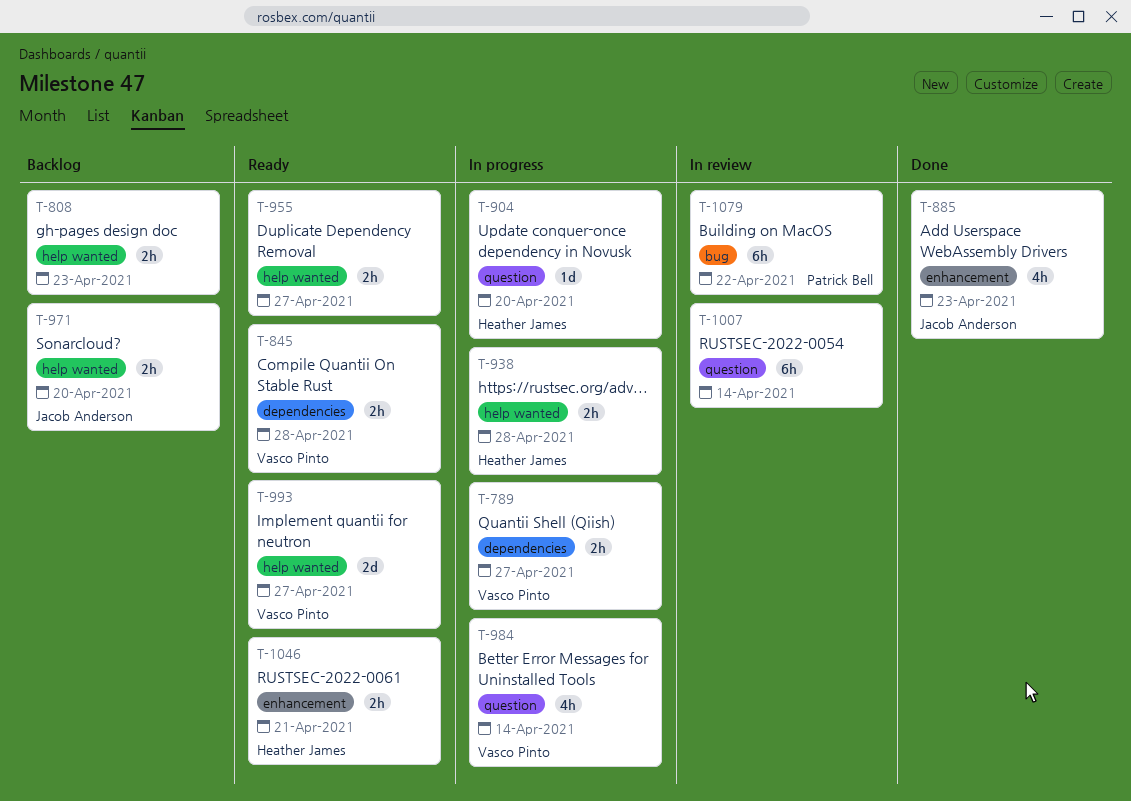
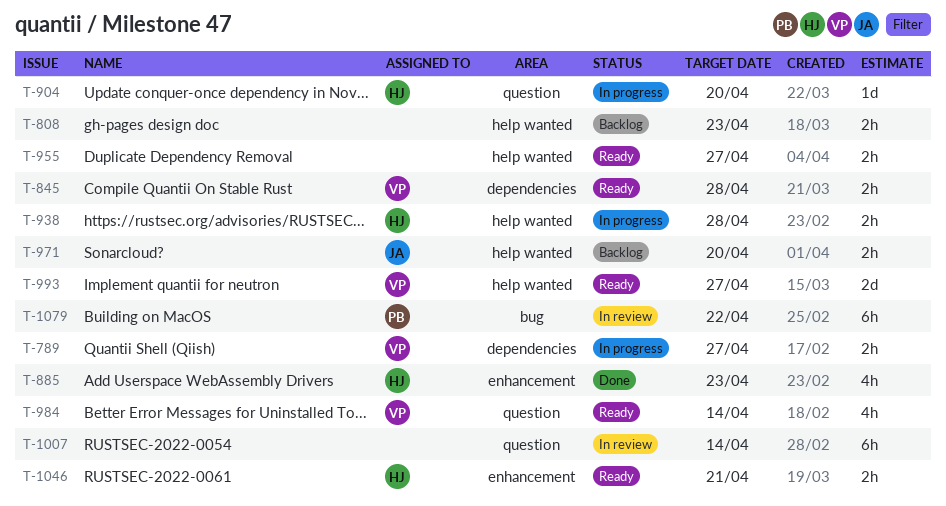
T-885, owner: Jacob Anderson -> Heather James
T-984, status: In progress -> Ready

